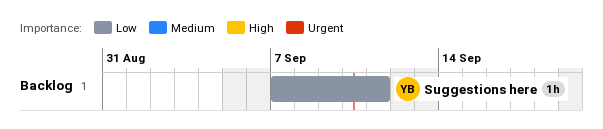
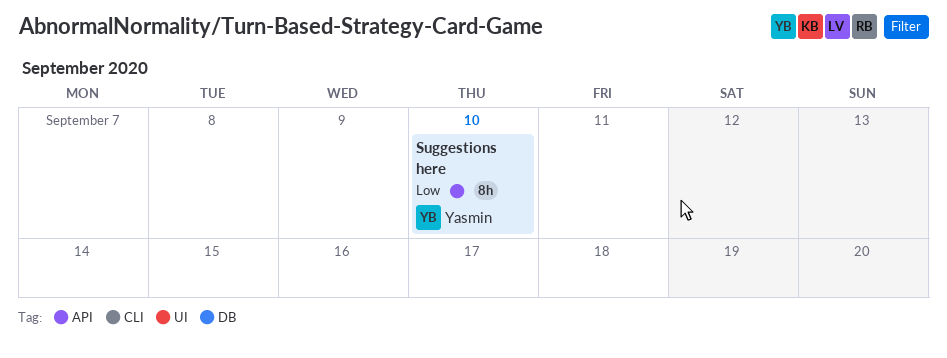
Suggestions here, estimate: 1h -> 8h
Suggestions here, due: Sep 11 -> Sep 10

